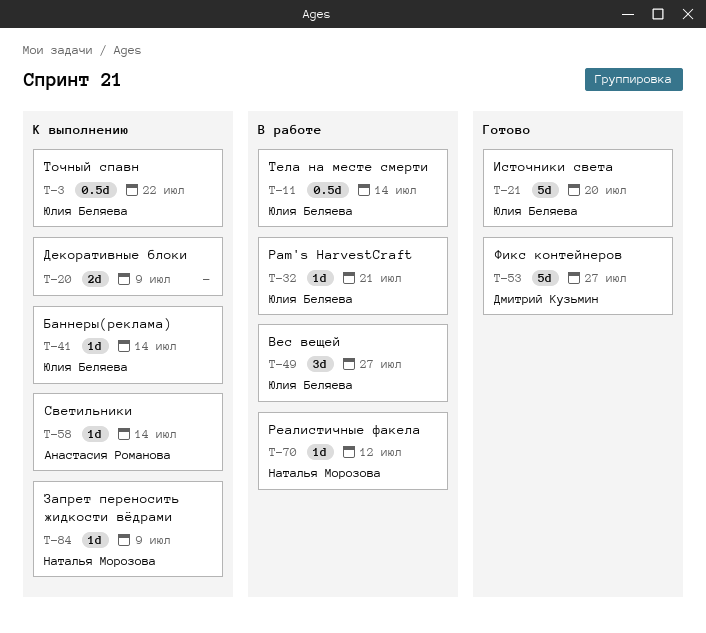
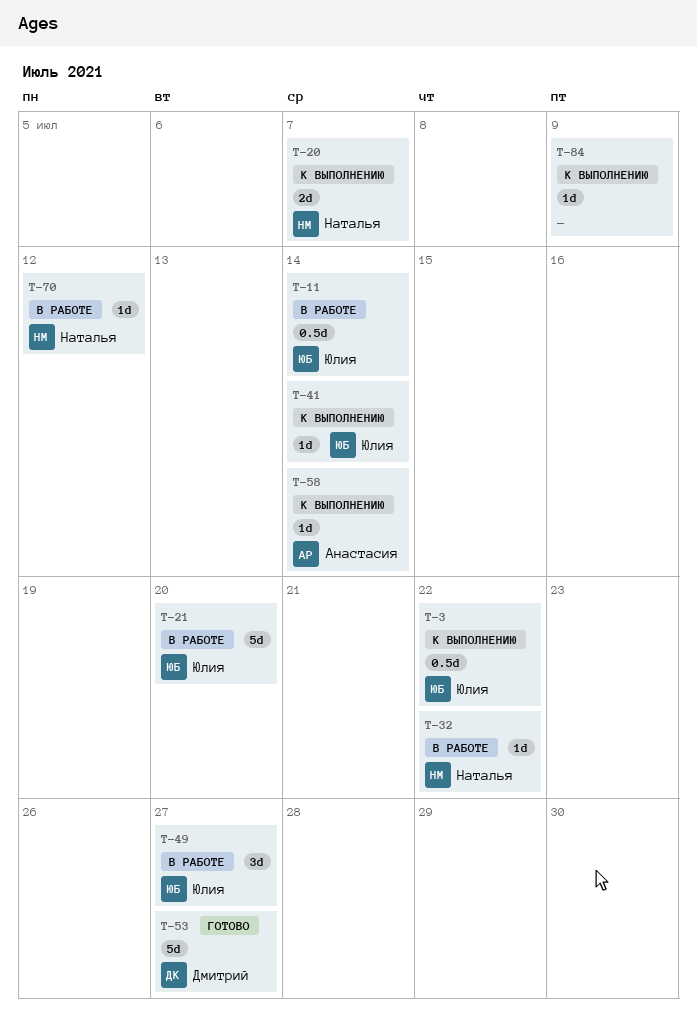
T-20, owner: none -> Наталья Морозова
T-20, due: Jul 9 -> Jul 7
T-21, status: Готово -> В работе
T-32, owner: Юлия Беляева -> Наталья Морозова
T-32, due: Jul 21 -> Jul 22
T-84, owner: Наталья Морозова -> none

